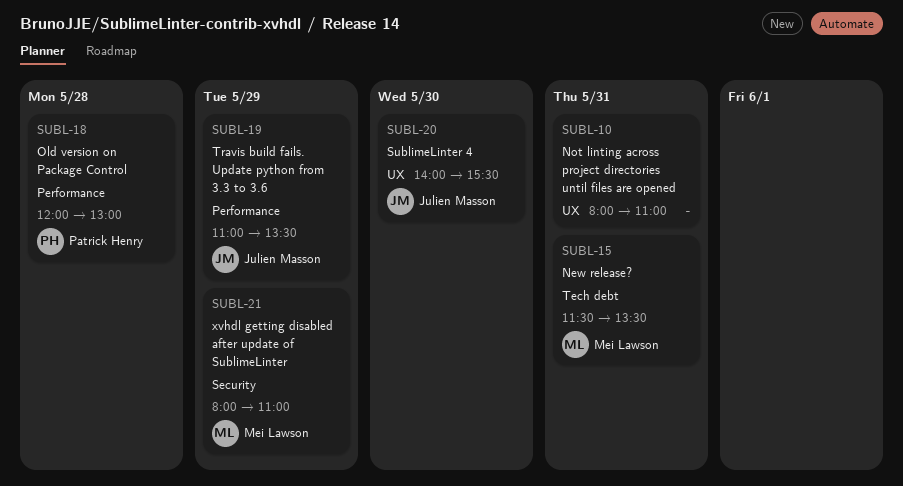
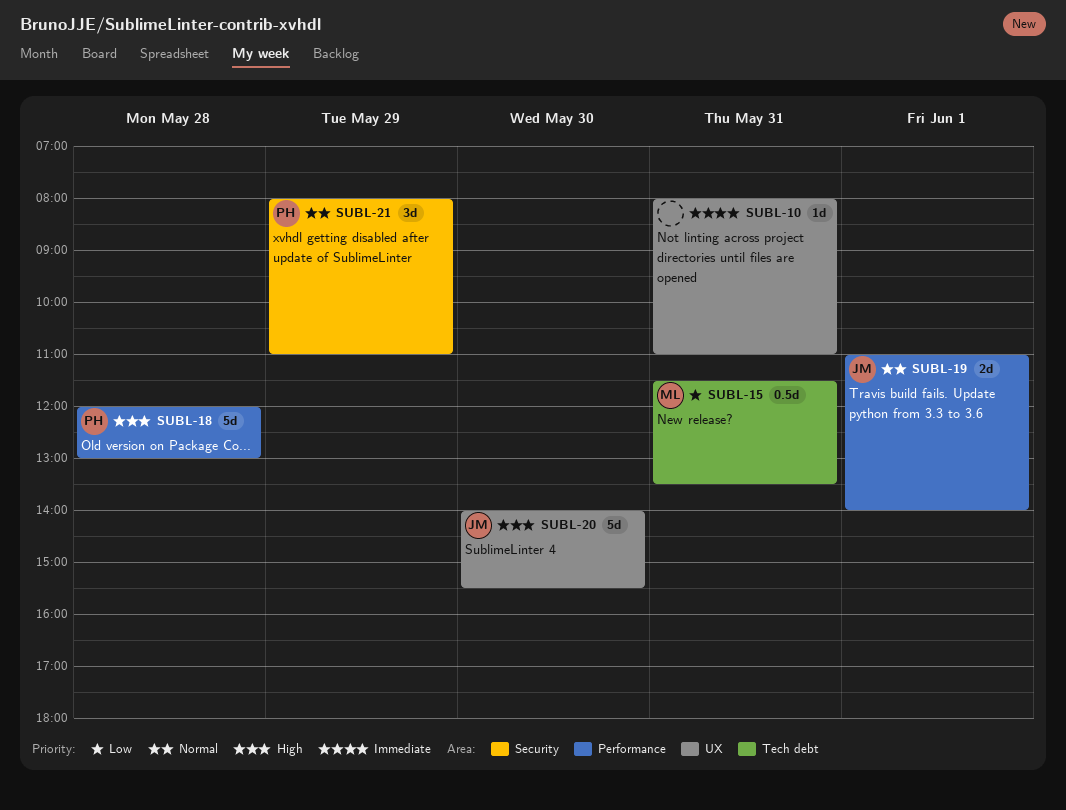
SUBL-19, day: May 29 -> Jun 1
SUBL-19, ends: 13:30 -> 14:00
SUBL-21, owner: Mei Lawson -> Patrick Henry

